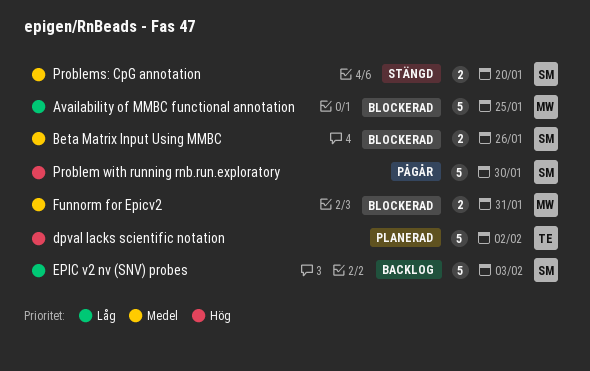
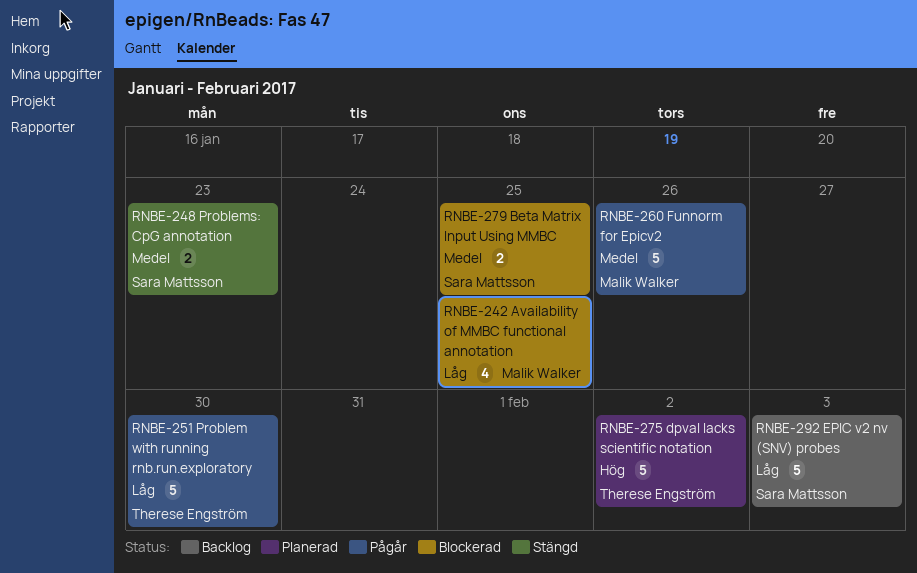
Availability of MMBC functional annotation, estimate: 5 -> 4
Beta Matrix Input Using MMBC, due: Jan 26 -> Jan 25
Funnorm for Epicv2, status: Blockerad -> Pågår
Funnorm for Epicv2, estimate: 2 -> 5
Funnorm for Epicv2, due: Jan 31 -> Jan 26
Problem with running rnb.run.exploratory, owner: Sara Mattsson -> Therese Engström
Problem with running rnb.run.exploratory, priority: Hög -> Låg
Problems: CpG annotation, due: Jan 20 -> Jan 23

